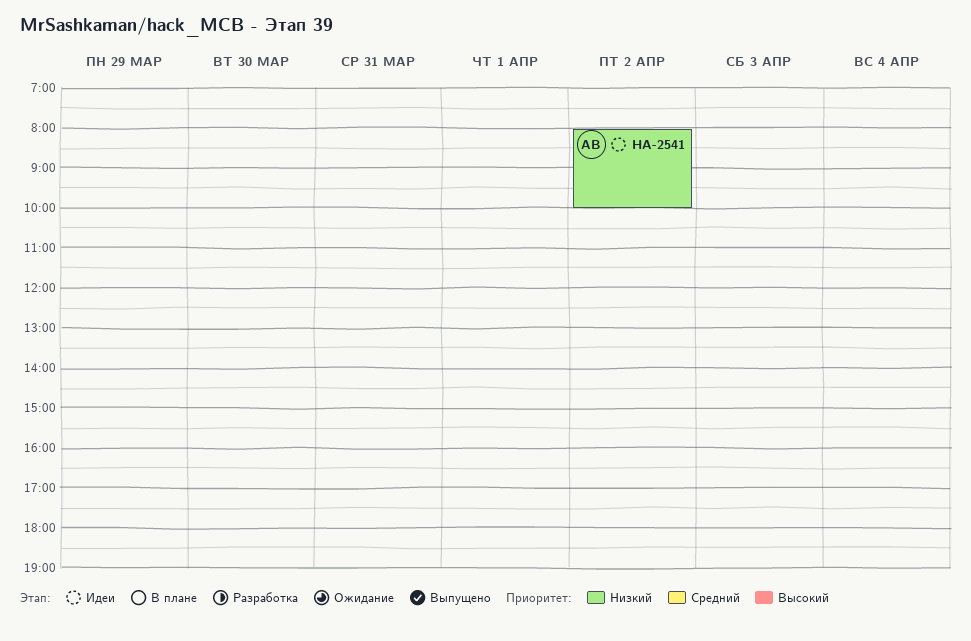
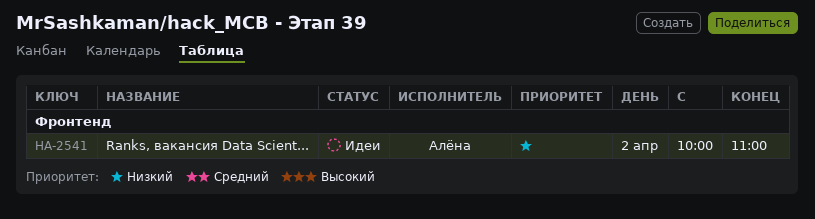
HA-2541, begins: 08:00 -> 10:00
HA-2541, ends: 10:00 -> 11:00

